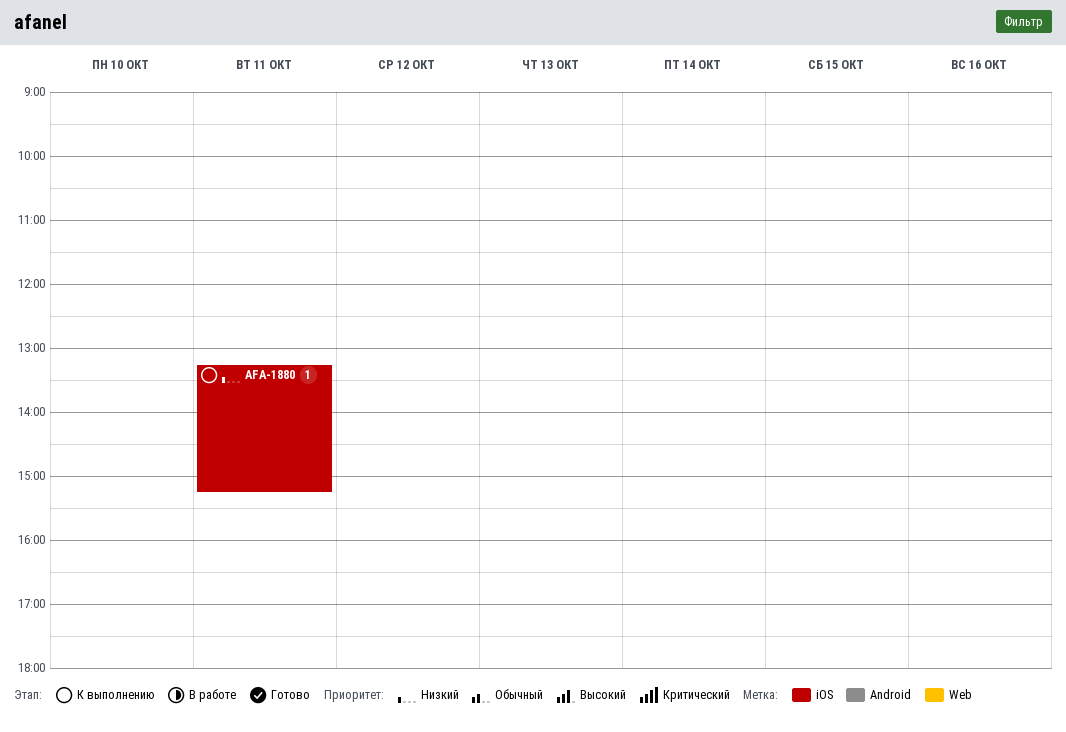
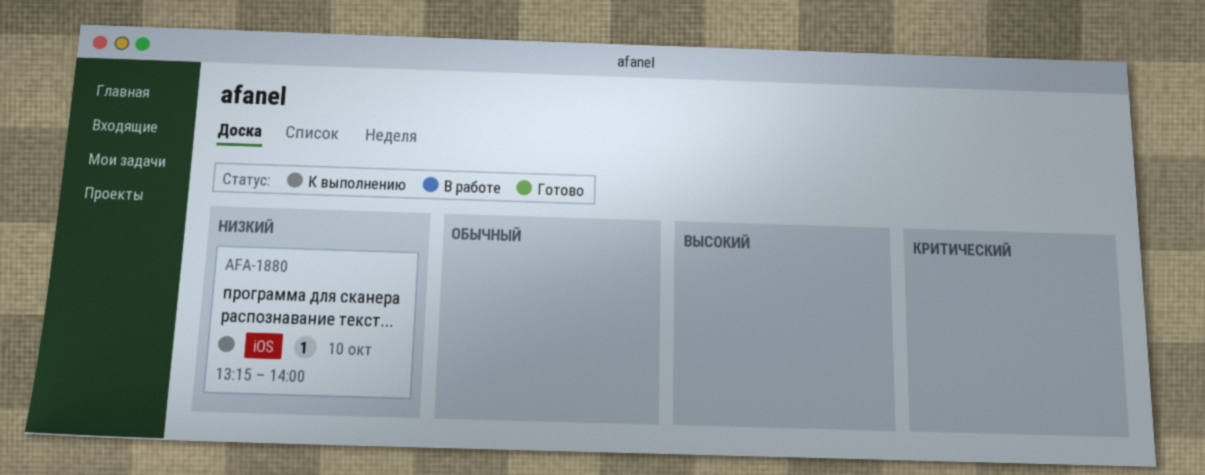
AFA-1880, day: Oct 11 -> Oct 10
AFA-1880, ends: 15:15 -> 14:00

